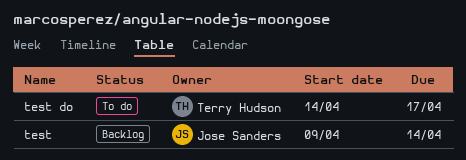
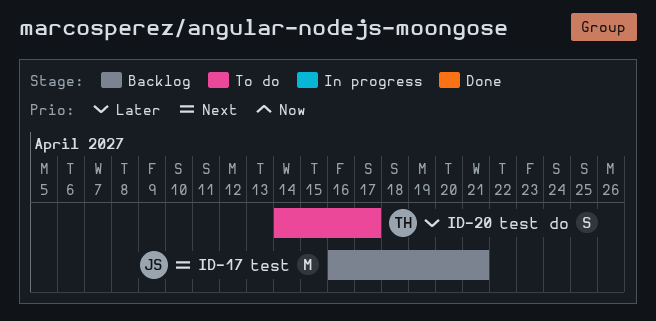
test, start: Apr 9 -> Apr 16
test, due: Apr 14 -> Apr 21

